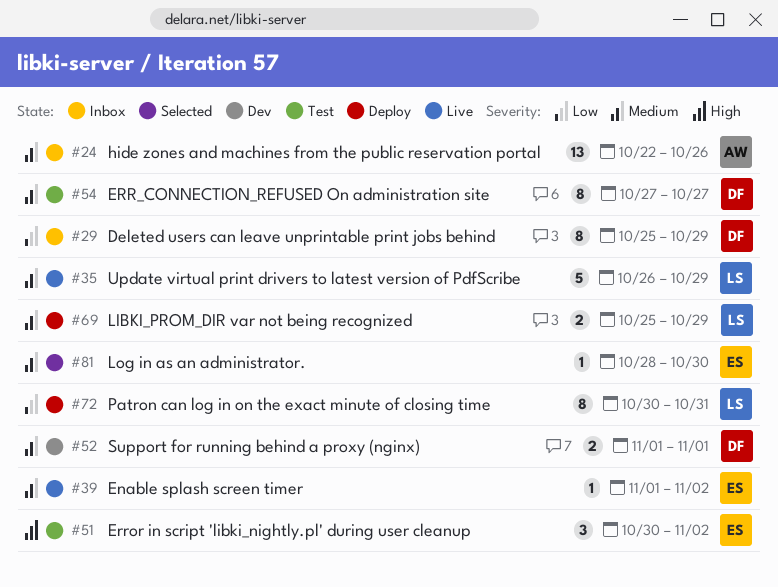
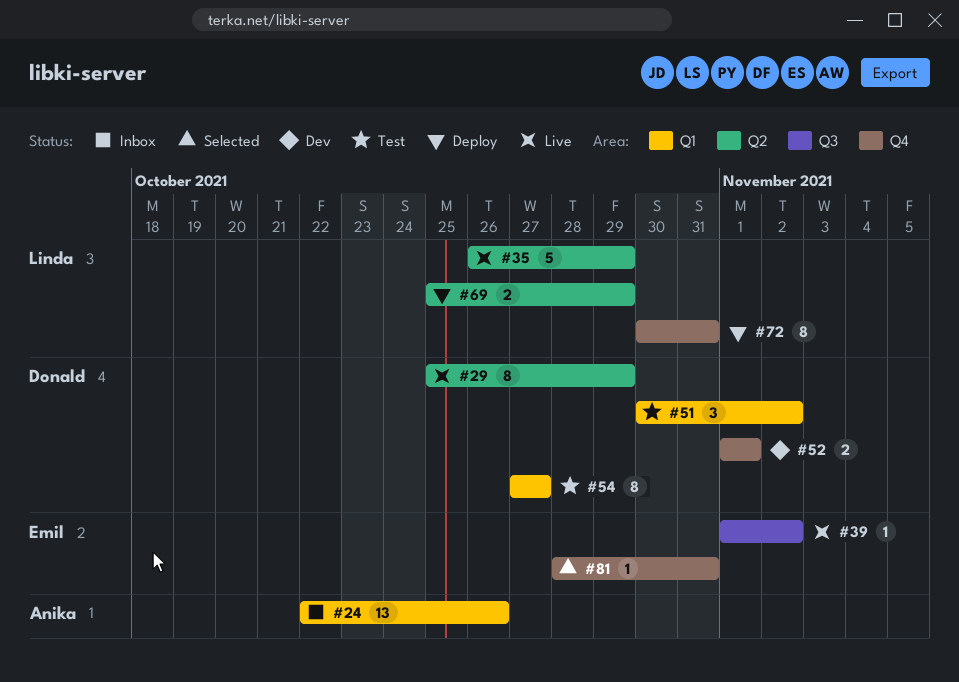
#29, status: Inbox -> Live
#51, owner: Emil -> Donald
#81, due: Oct 30 -> Oct 31

